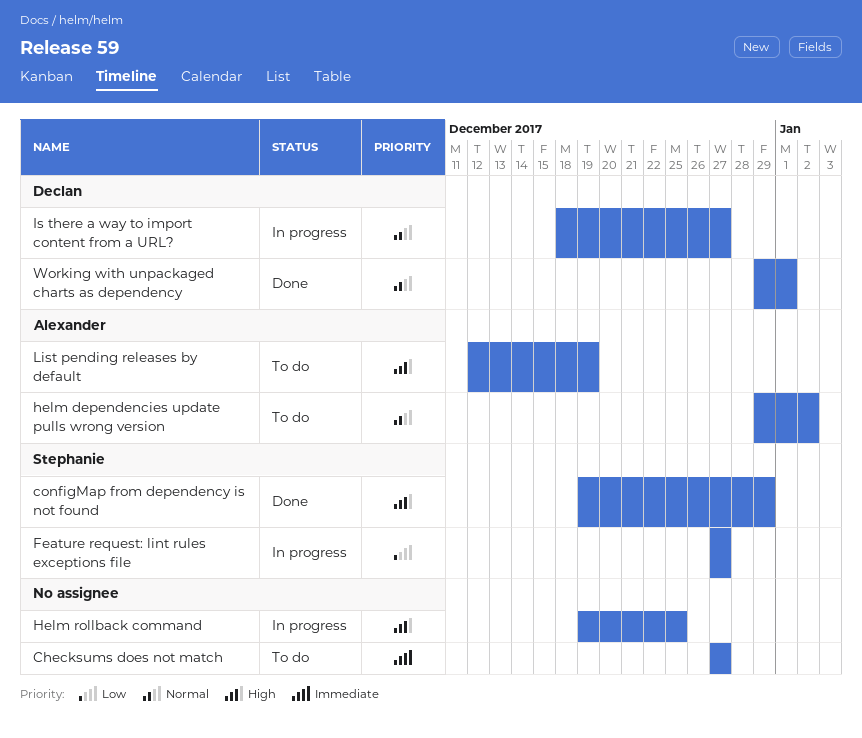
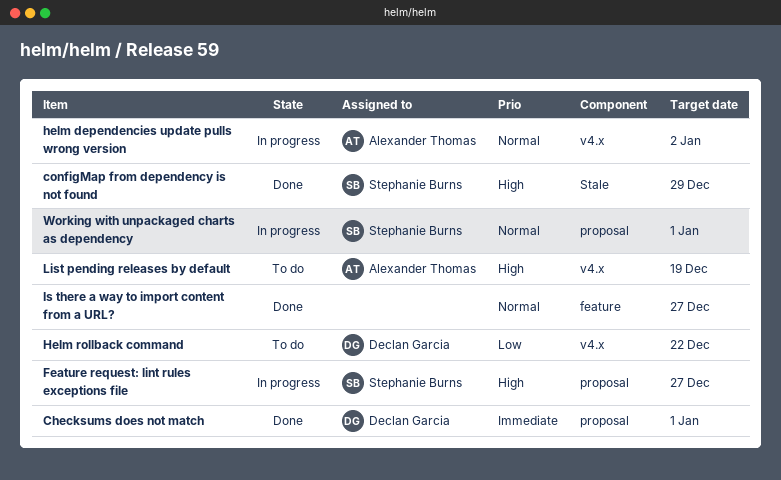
Checksums does not match, status: To do -> Done
Checksums does not match, owner: none -> Declan Garcia
Checksums does not match, due: Dec 27 -> Jan 1
Feature request: lint rules exceptions file, priority: Low -> High
helm dependencies update pulls wrong version, status: To do -> In progress
Helm rollback command, status: In progress -> To do
Helm rollback command, owner: none -> Declan Garcia
Helm rollback command, priority: High -> Low
Helm rollback command, due: Dec 25 -> Dec 22
Is there a way to import content from a URL?, status: In progress -> Done
Is there a way to import content from a URL?, owner: Declan Garcia -> none
Working with unpackaged charts as dependency, status: Done -> In progress
Working with unpackaged charts as dependency, owner: Declan Garcia -> Stephanie Burns

